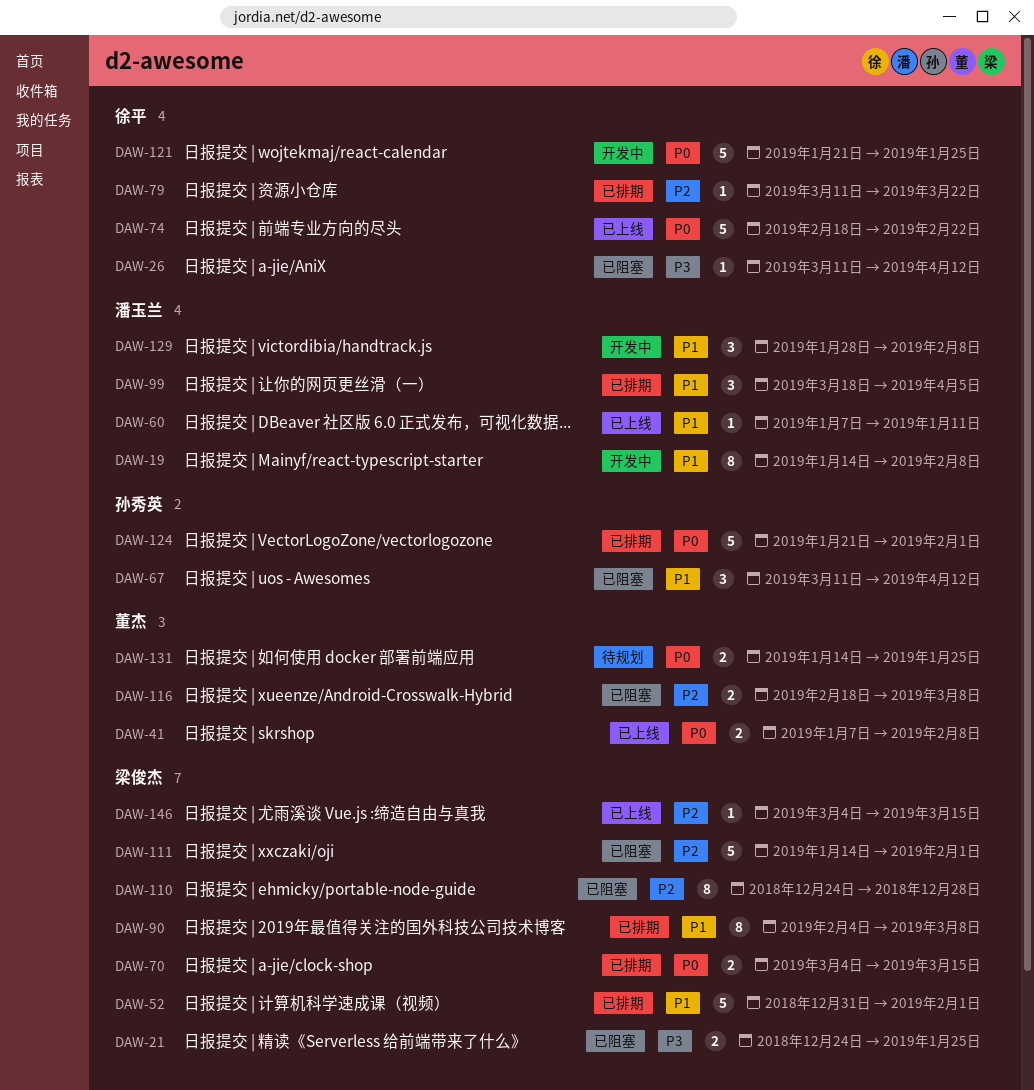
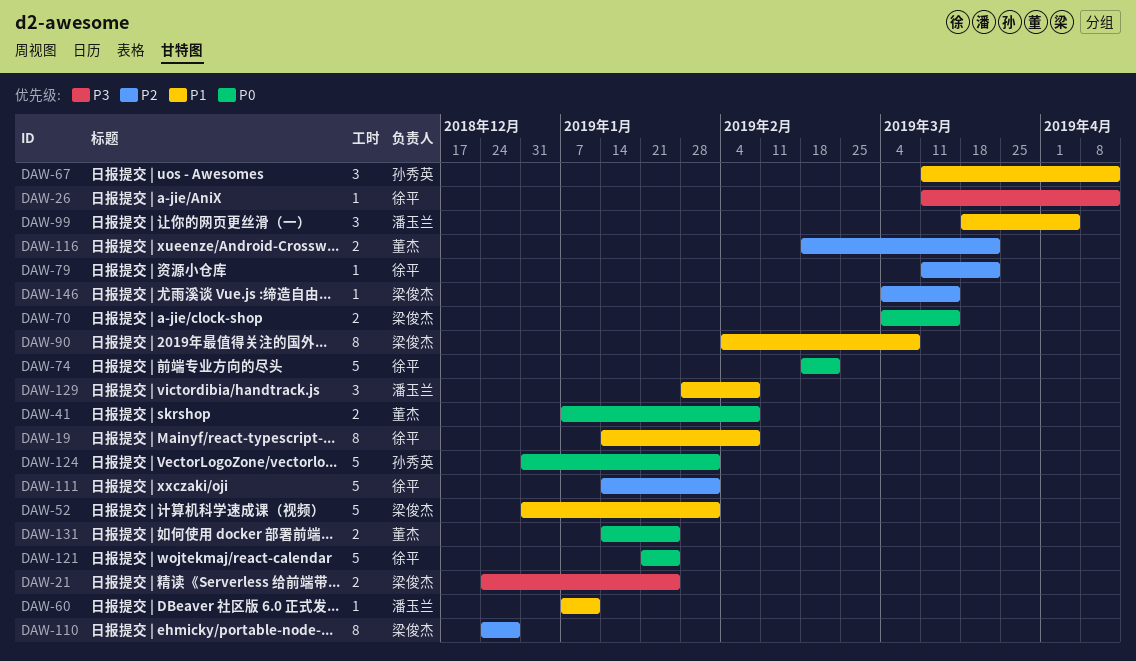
DAW-19, owner: 潘玉兰 -> 徐平
DAW-111, owner: 梁俊杰 -> 徐平
DAW-116, due: Mar 8 -> Mar 22
DAW-124, start: Jan 21 -> Dec 31

